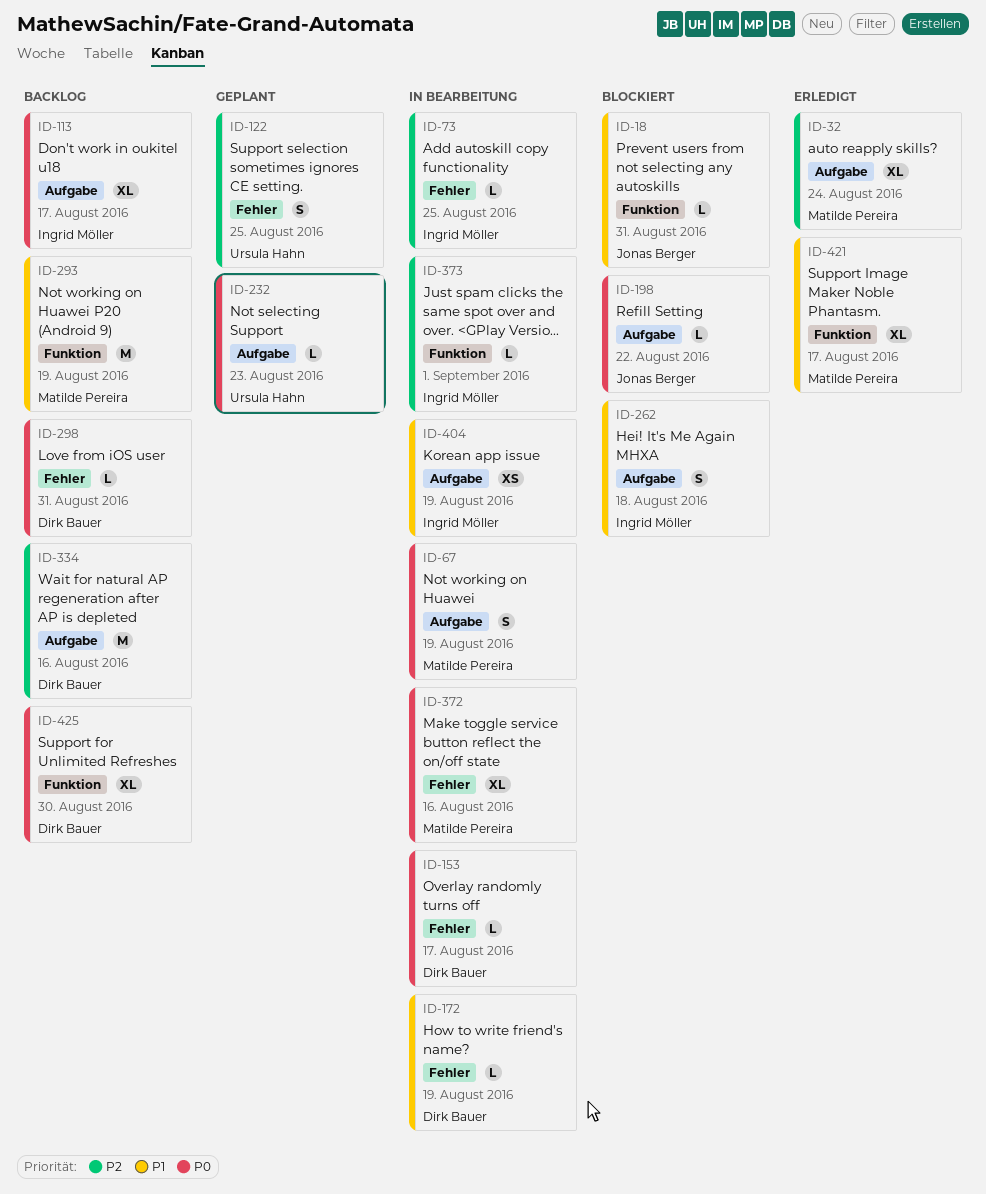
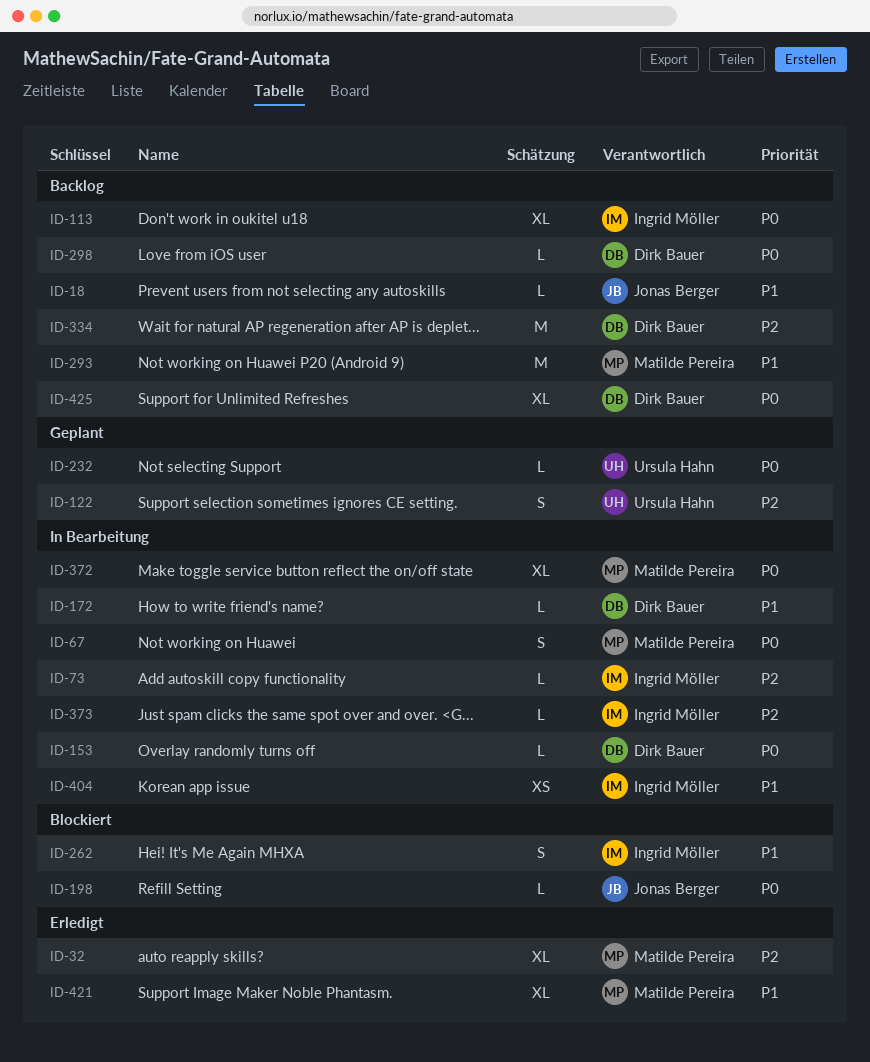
ID-18, status: Blockiert -> Backlog

